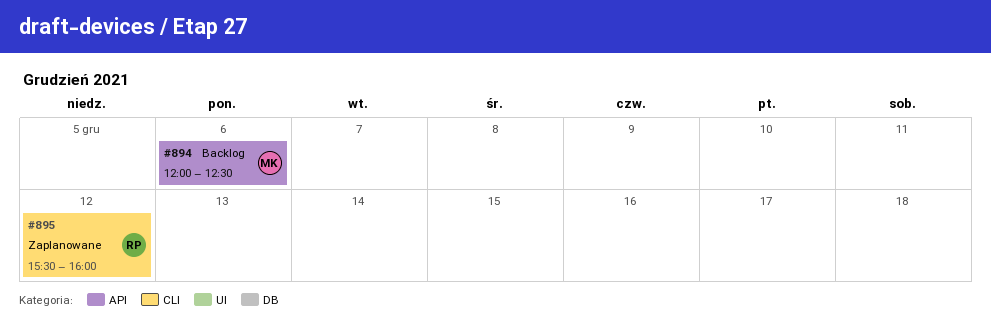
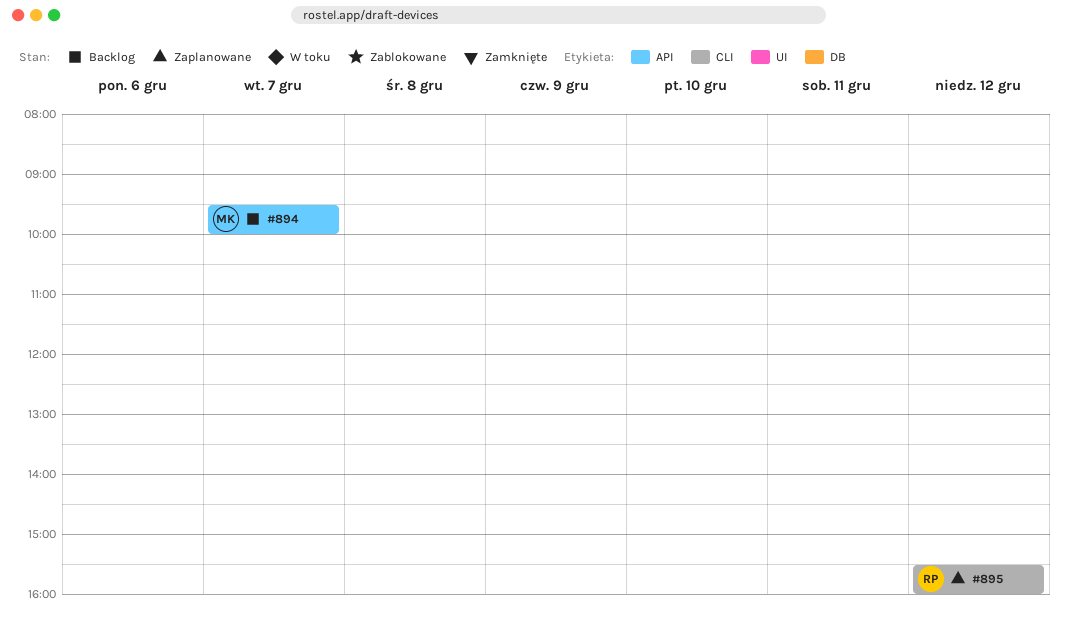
#894, day: Dec 6 -> Dec 7
#894, begins: 12:00 -> 09:30
#894, ends: 12:30 -> 10:00

